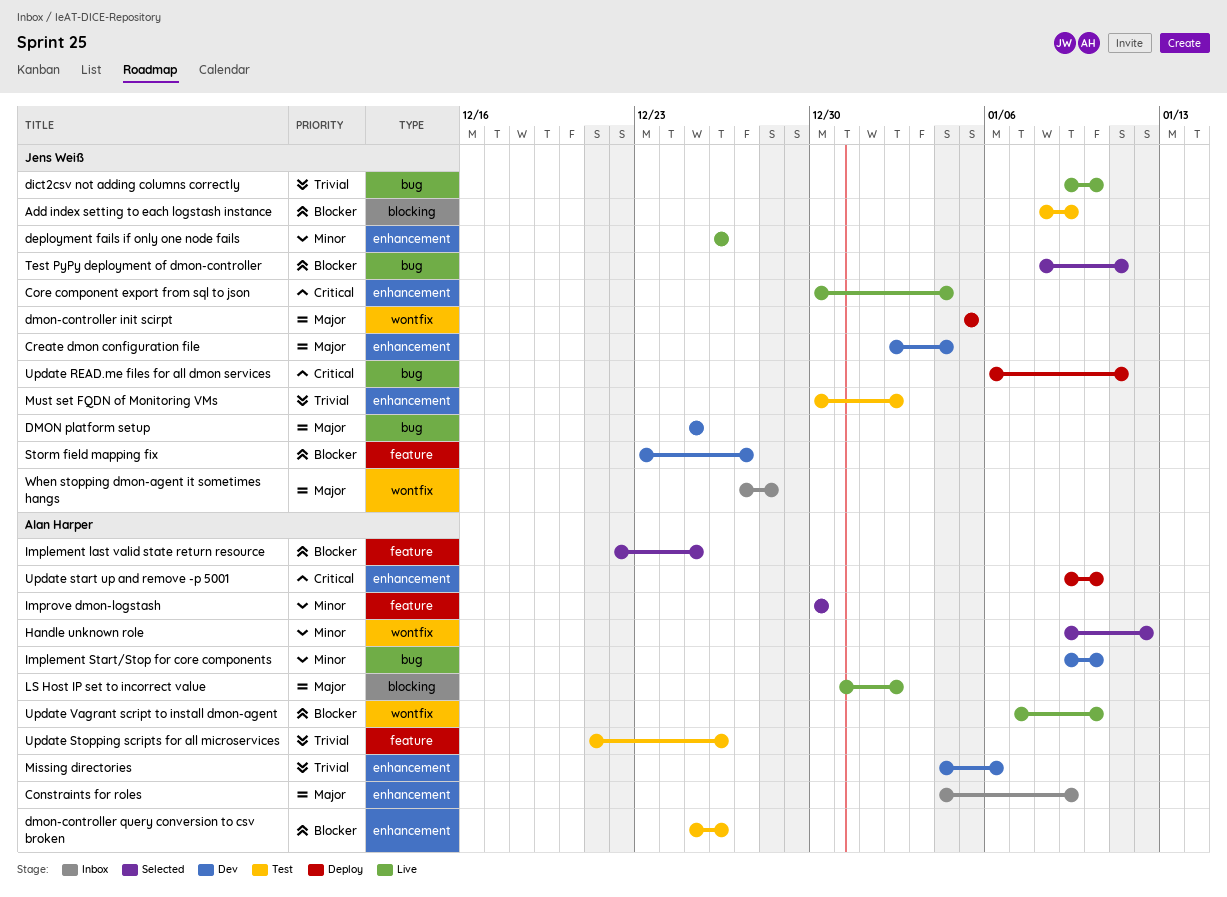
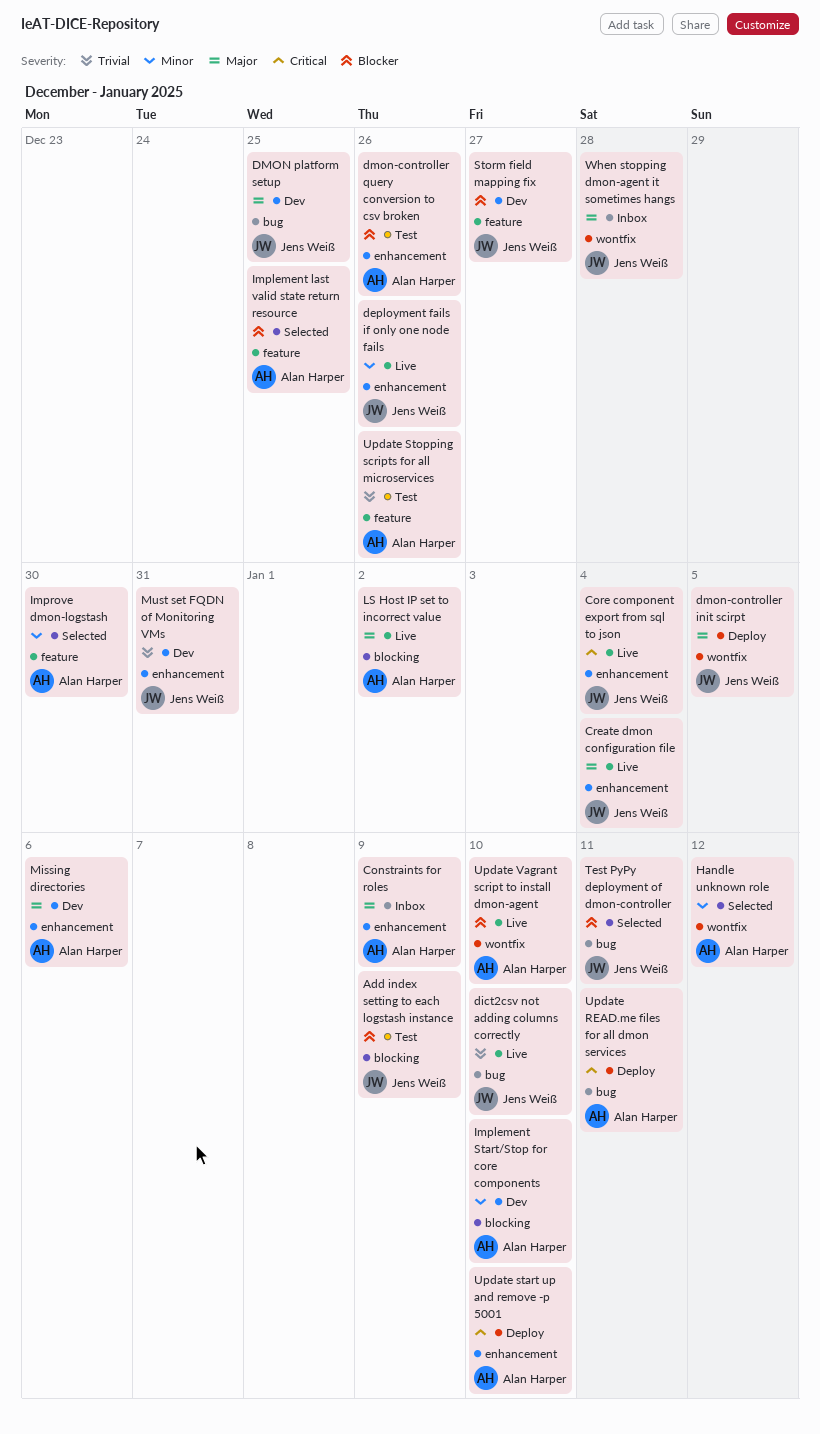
Create dmon configuration file, status: Dev -> Live
Implement Start/Stop for core components, label: bug -> blocking
Missing directories, priority: Trivial -> Major
Must set FQDN of Monitoring VMs, status: Test -> Dev
Must set FQDN of Monitoring VMs, due: Jan 2 -> Dec 31
Update READ.me files for all dmon services, owner: Jens Weiß -> Alan Harper

